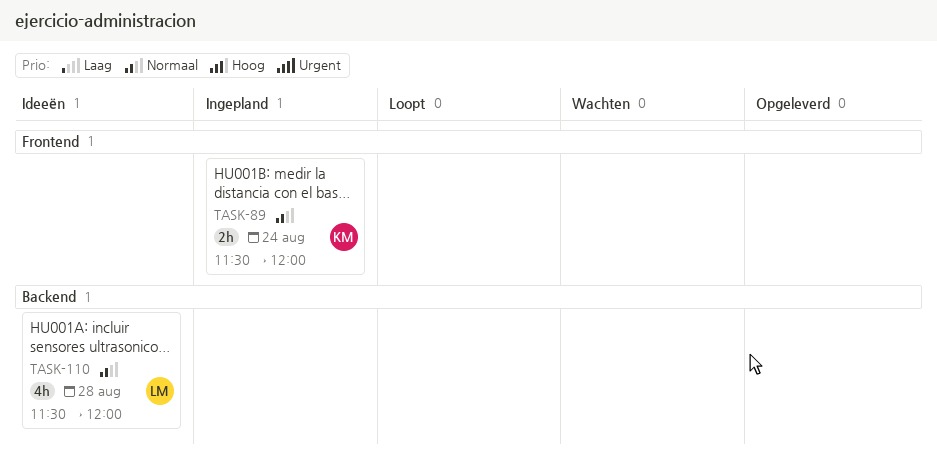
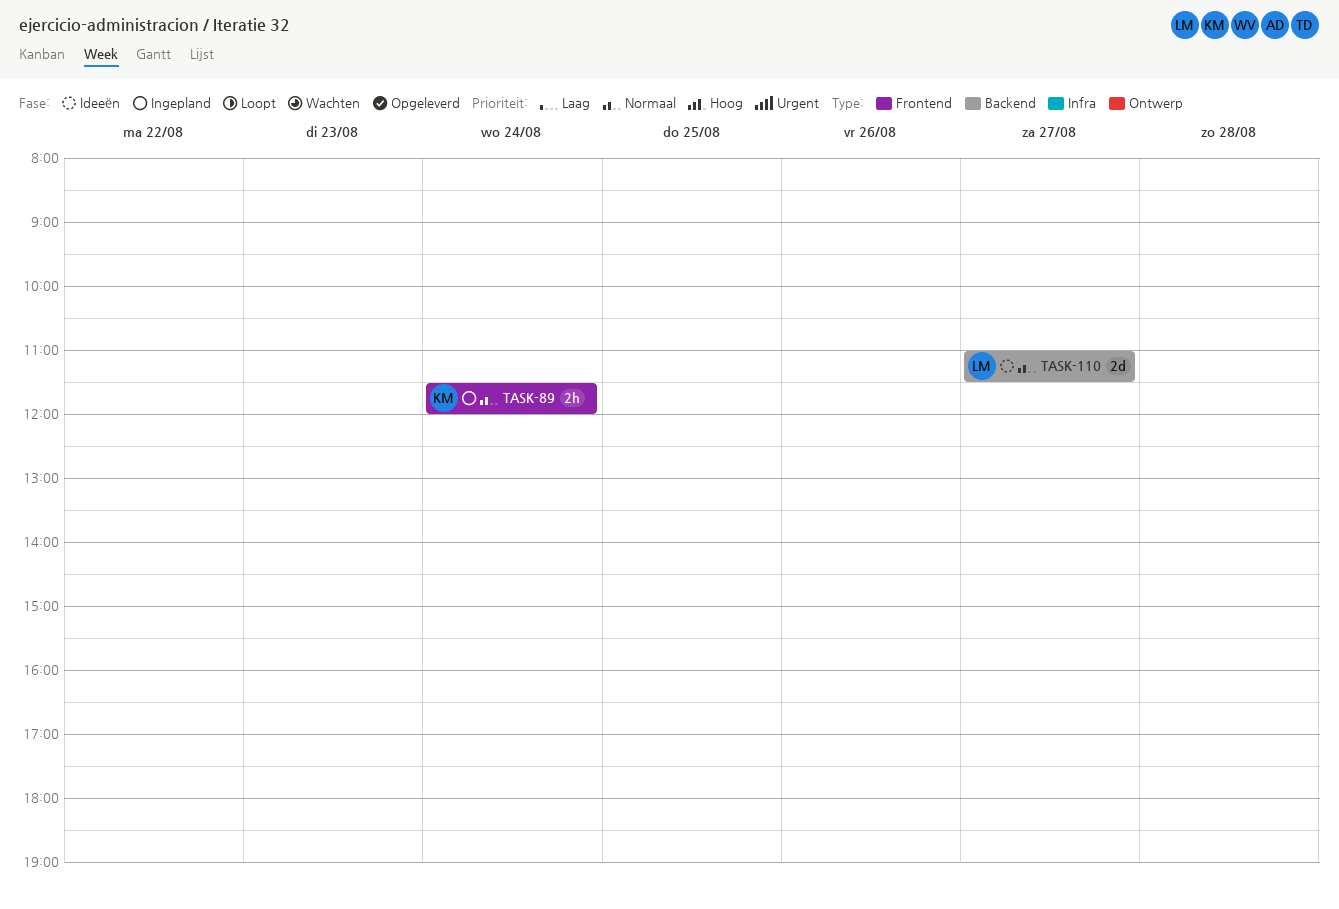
TASK-110, estimate: 4h -> 2d
TASK-110, day: Aug 28 -> Aug 27
TASK-110, begins: 11:30 -> 11:00
TASK-110, ends: 12:00 -> 11:30

